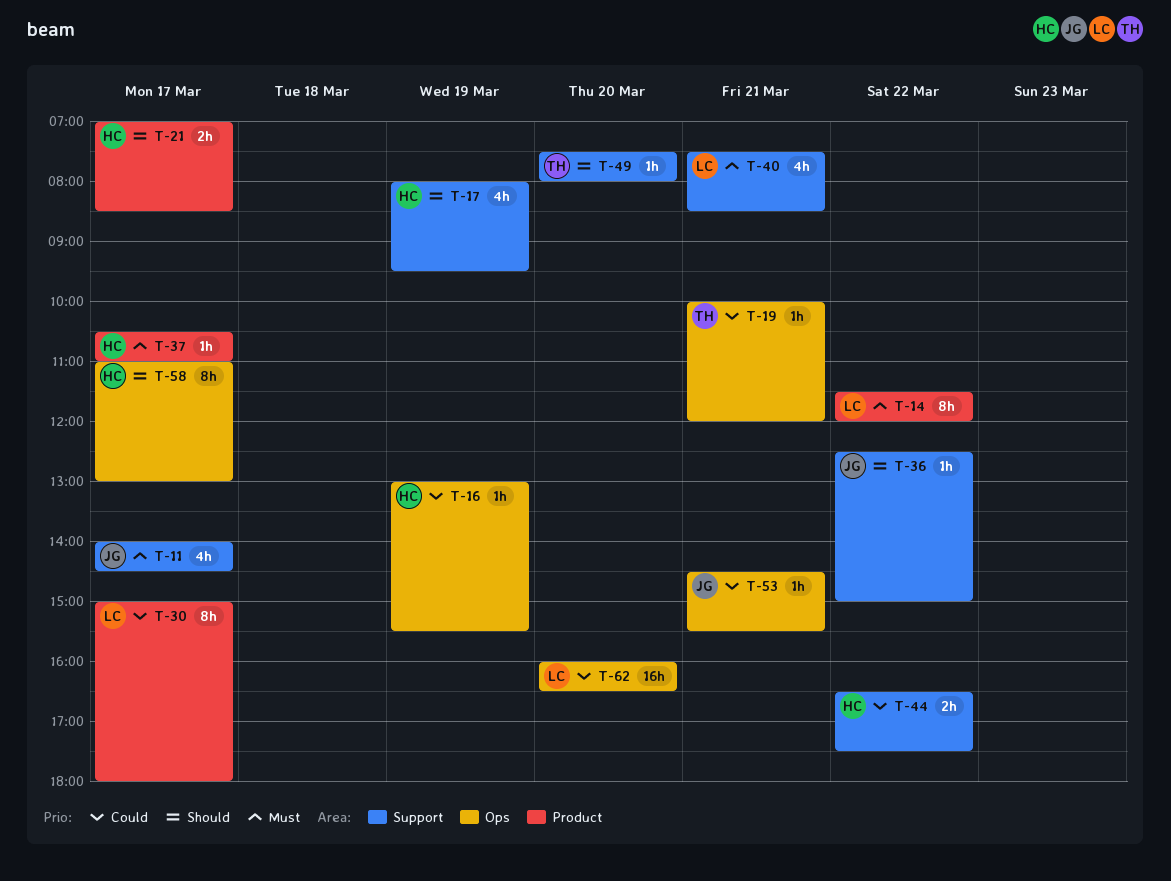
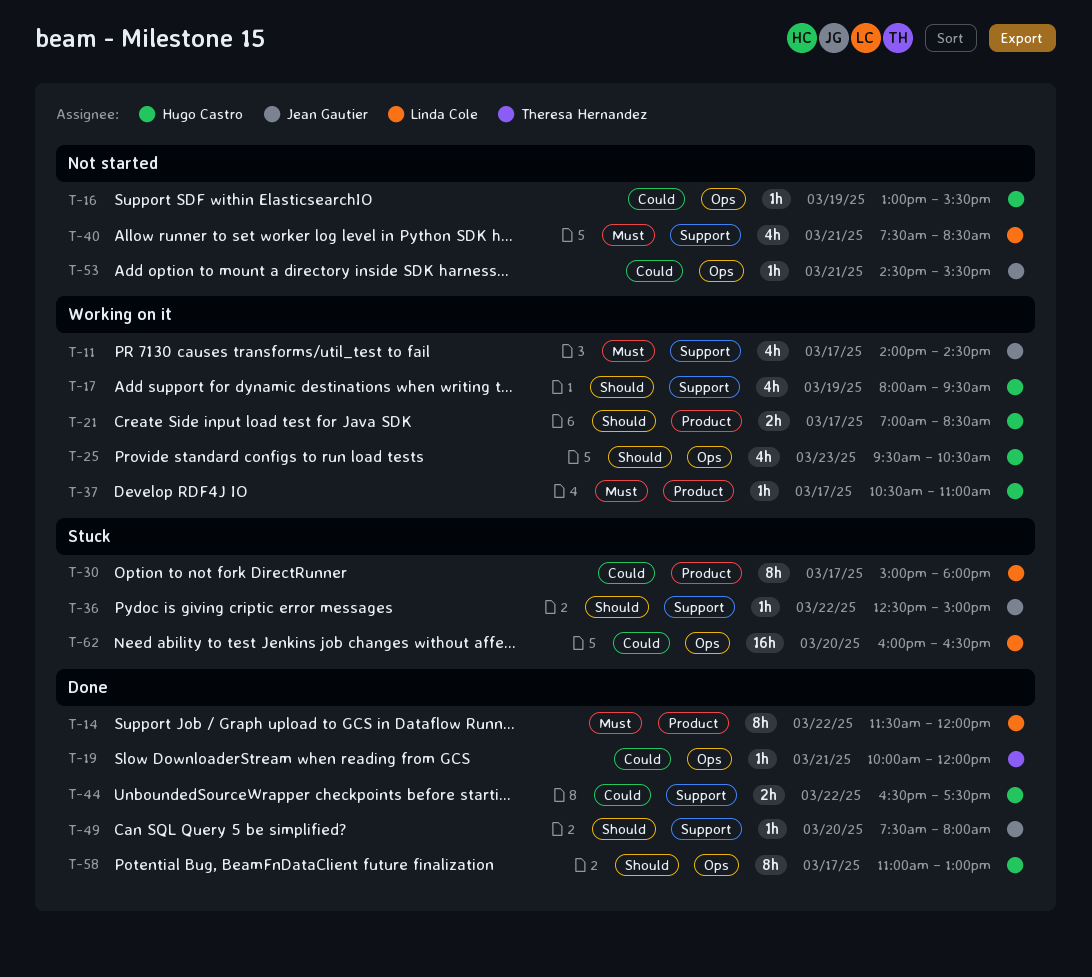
T-25: none -> present
T-49, owner: Theresa Hernandez -> Jean Gautier

